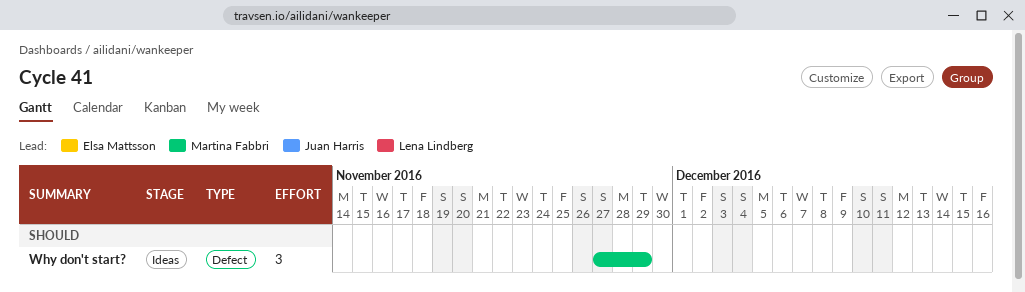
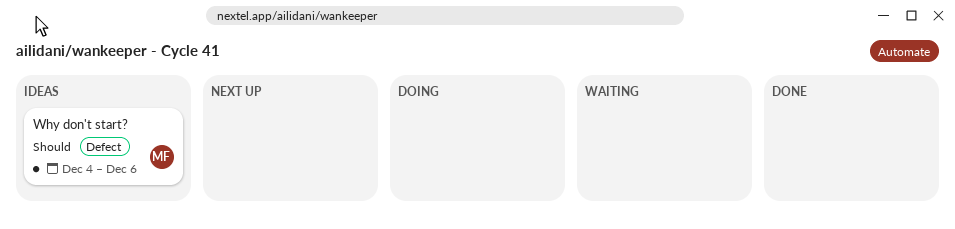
Why don't start?, estimate: 3 -> 1
Why don't start?, start: Nov 27 -> Dec 4
Why don't start?, due: Nov 29 -> Dec 6

